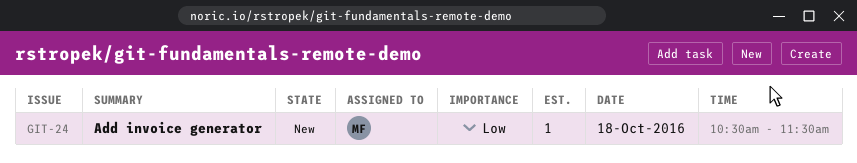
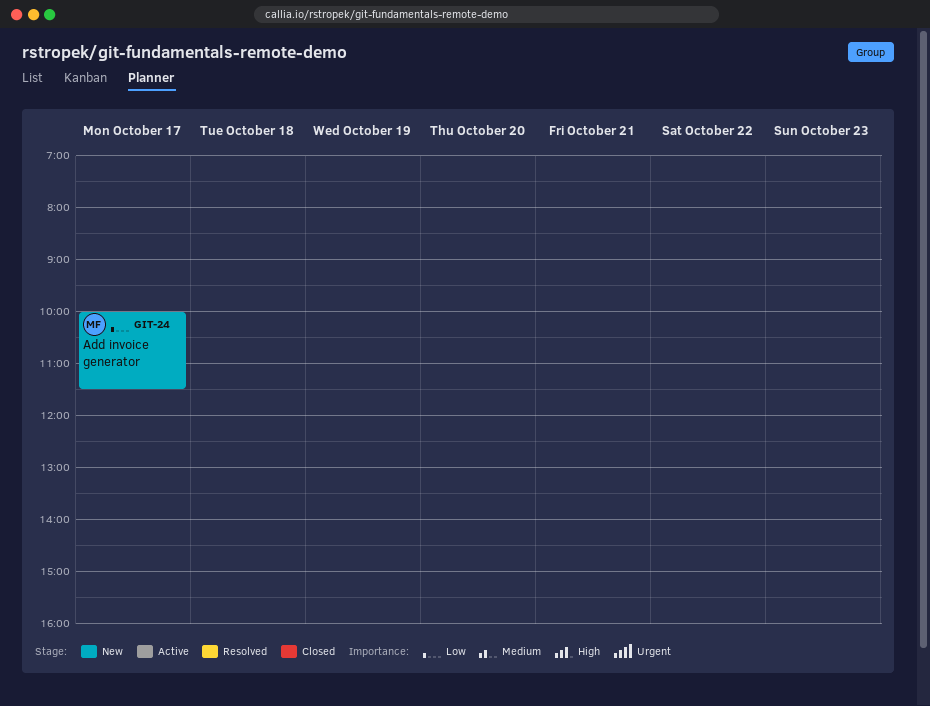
GIT-24, day: Oct 18 -> Oct 17
GIT-24, begins: 10:30 -> 10:00

